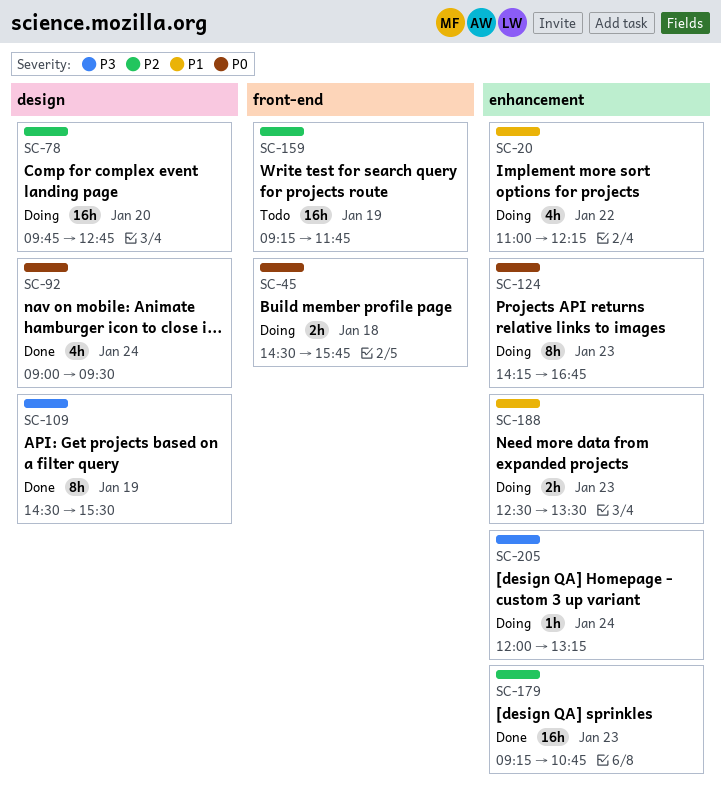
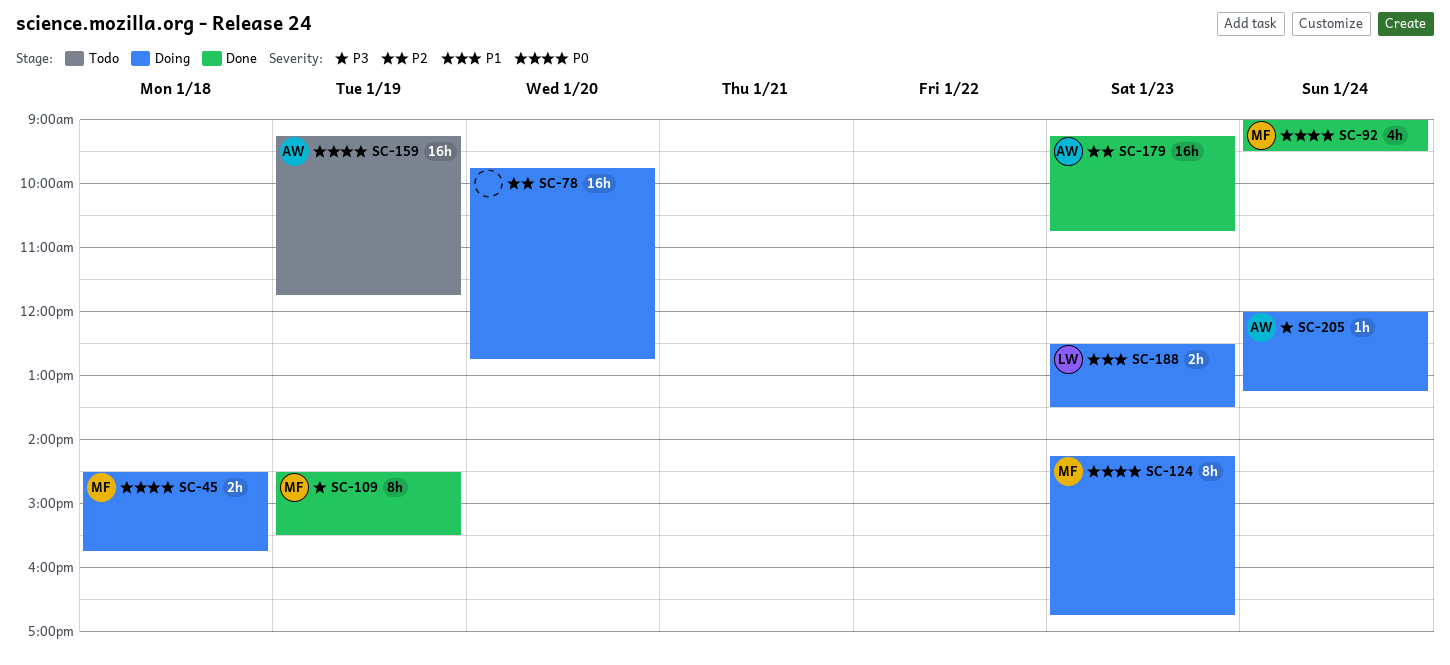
SC-20: present -> none
SC-159, priority: P2 -> P0

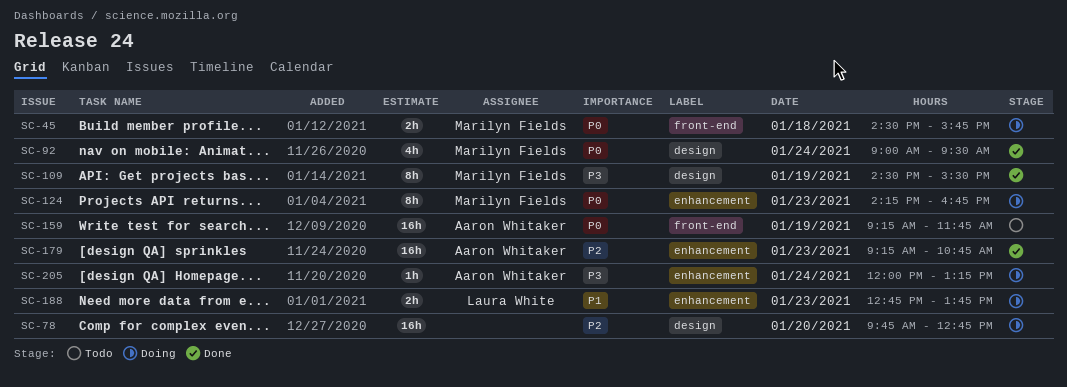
SC-188, begins: 12:30 -> 12:45
SC-188, ends: 13:30 -> 13:45

